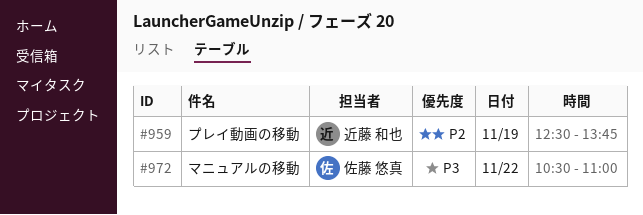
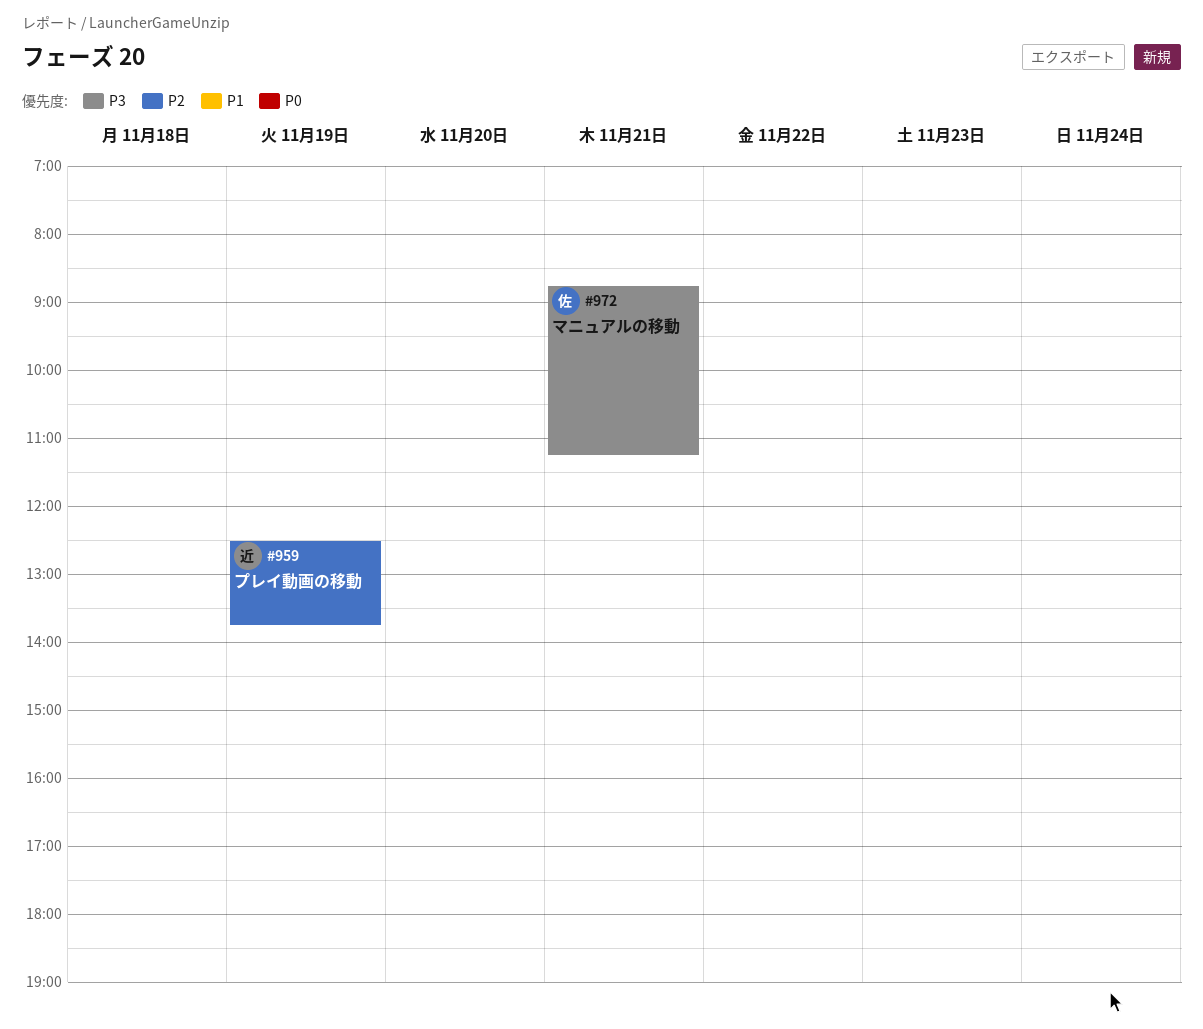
#972, day: Nov 22 -> Nov 21
#972, begins: 10:30 -> 08:45
#972, ends: 11:00 -> 11:15

